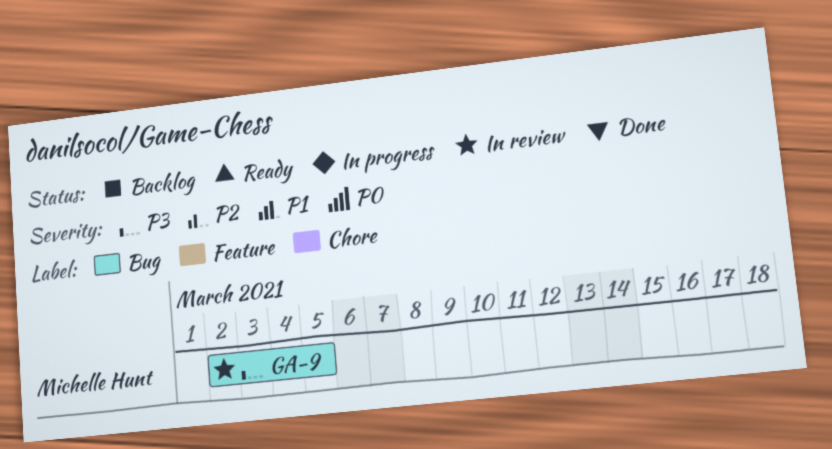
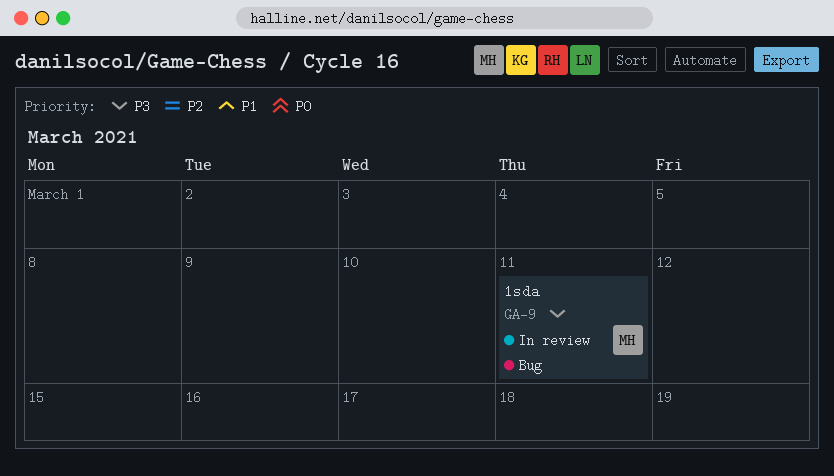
GA-9, due: Mar 5 -> Mar 11

